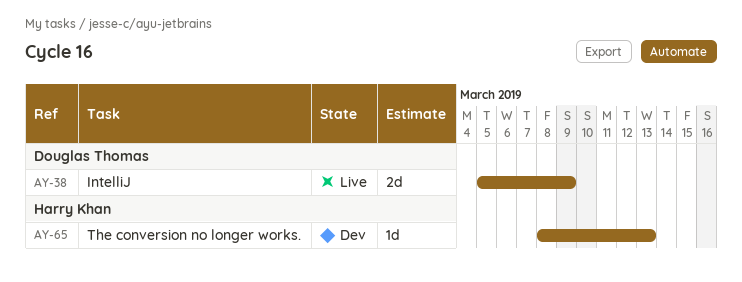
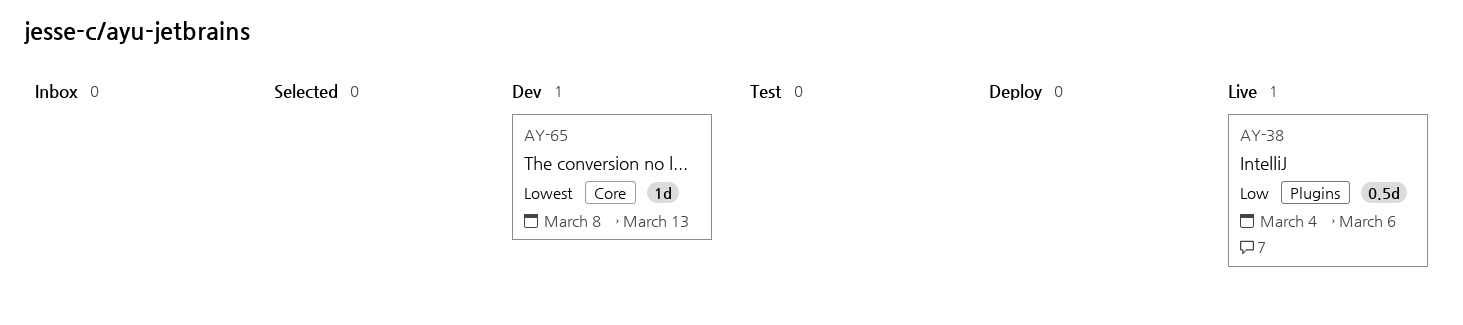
AY-38, estimate: 2d -> 0.5d
AY-38, start: Mar 5 -> Mar 4
AY-38, due: Mar 9 -> Mar 6

